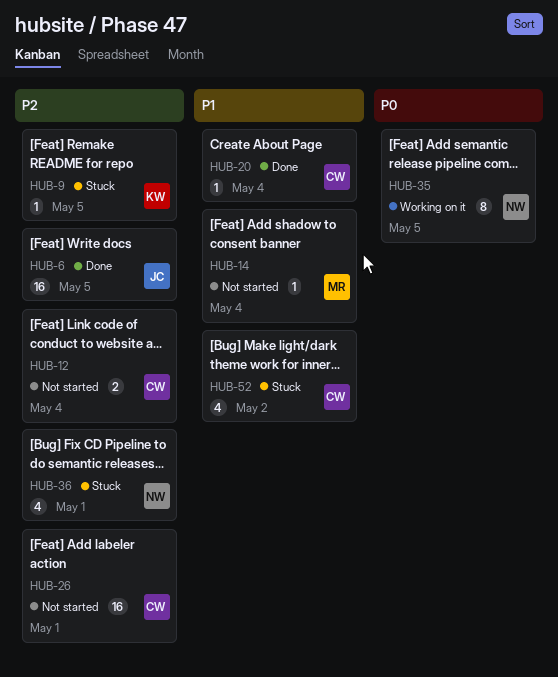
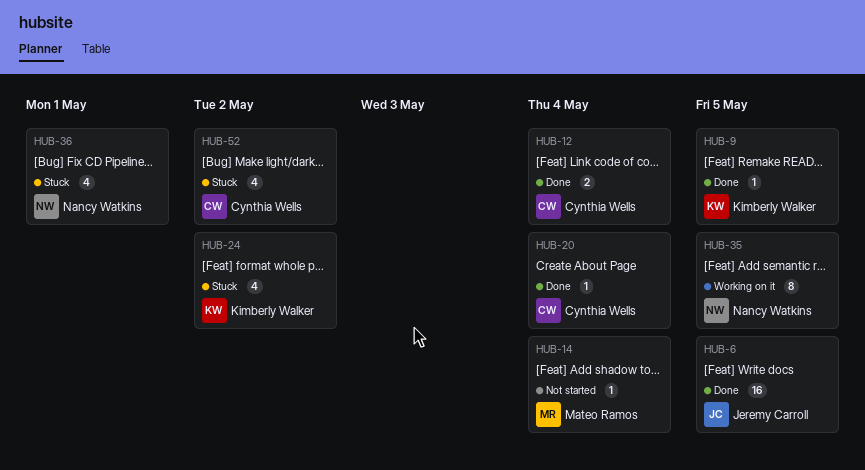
HUB-9, status: Stuck -> Done
HUB-12, status: Not started -> Done
HUB-24: none -> present
HUB-26: present -> none

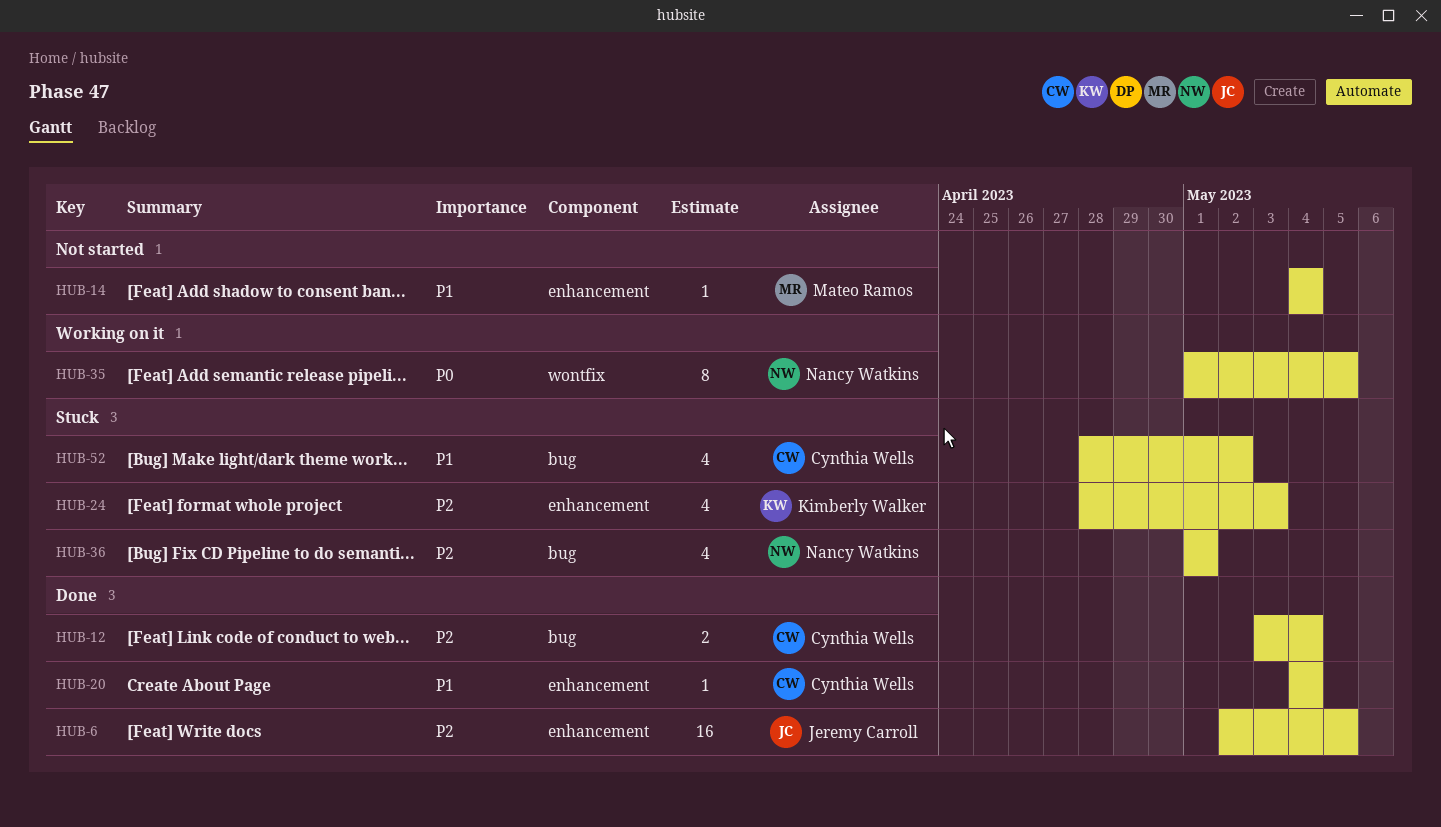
HUB-9: present -> none
HUB-24, due: May 2 -> May 3

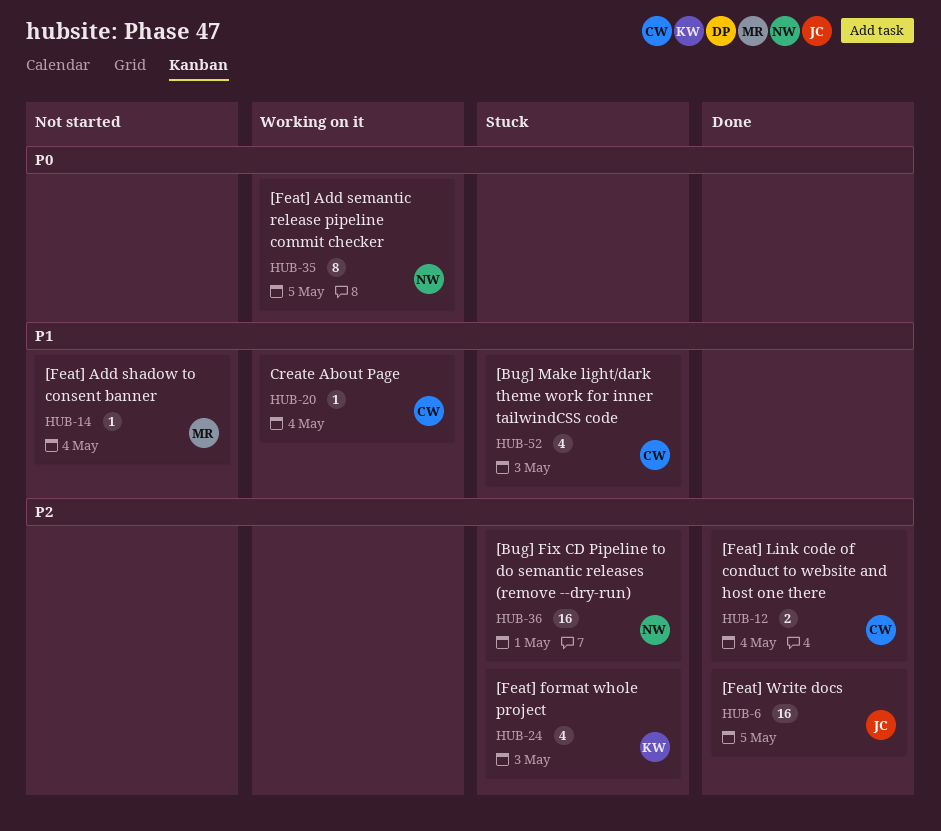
HUB-20, status: Done -> Working on it
HUB-36, estimate: 4 -> 16
HUB-52, due: May 2 -> May 3

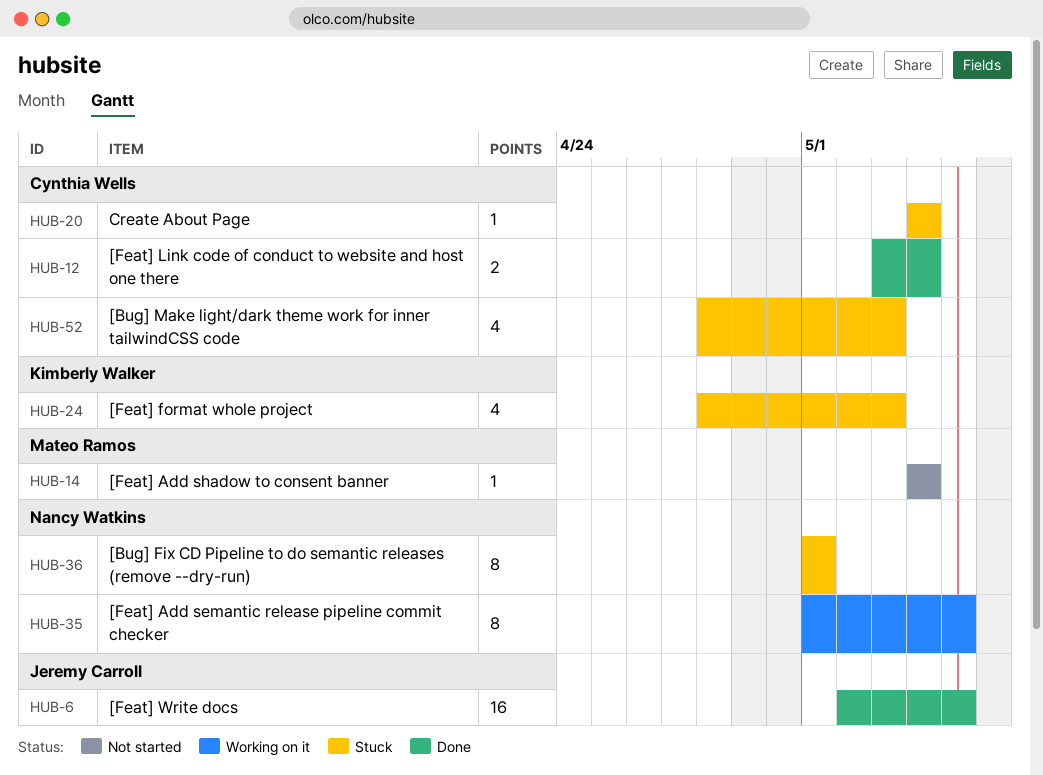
HUB-20, status: Working on it -> Stuck
HUB-36, estimate: 16 -> 8

